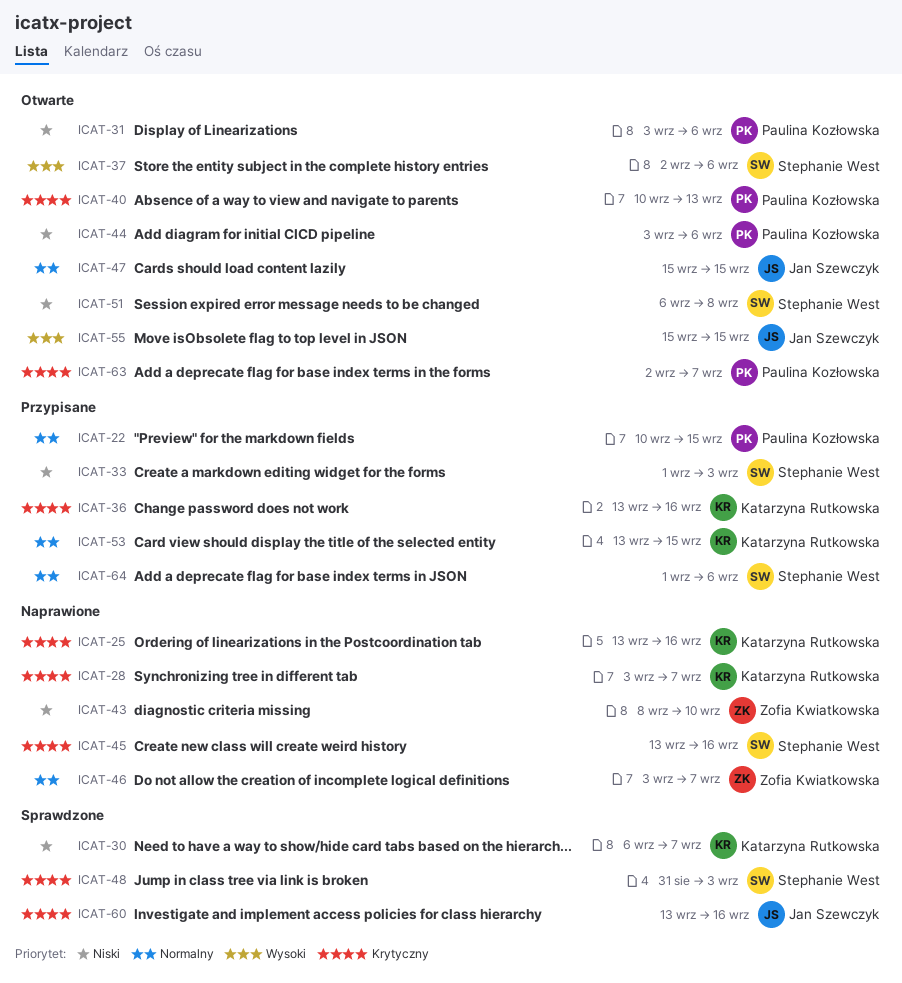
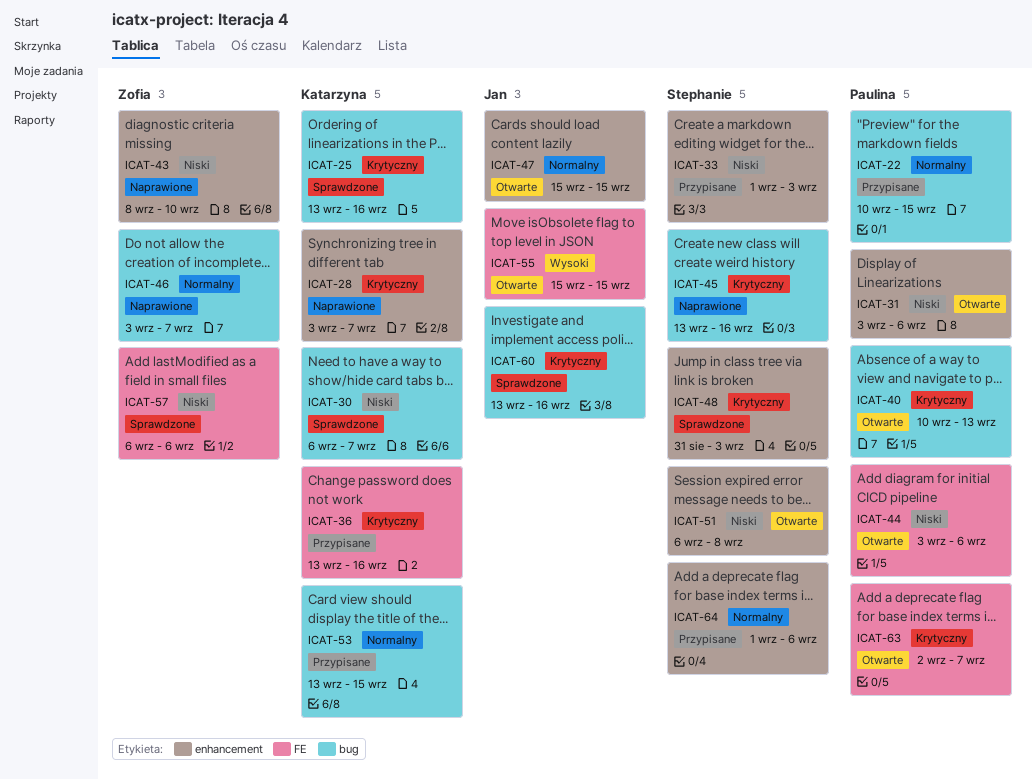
ICAT-25, status: Naprawione -> Sprawdzone
ICAT-37: present -> none
ICAT-57: none -> present

